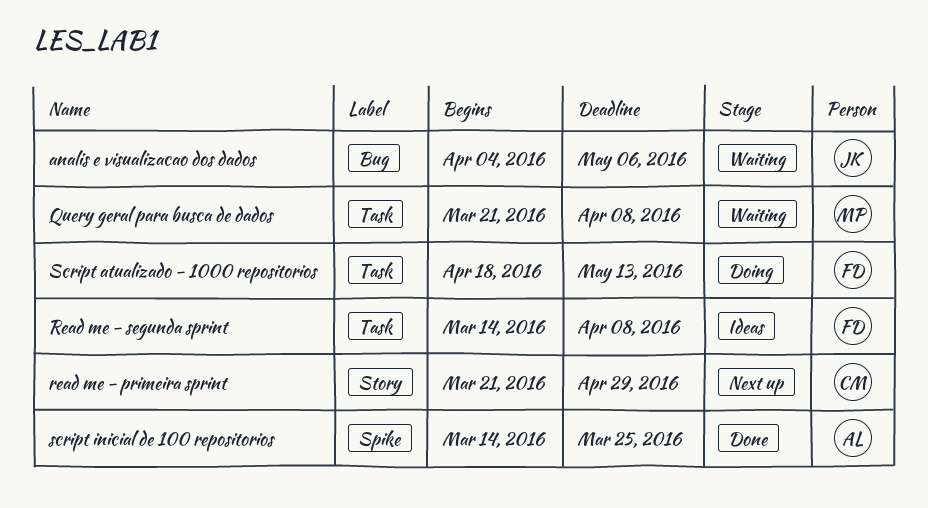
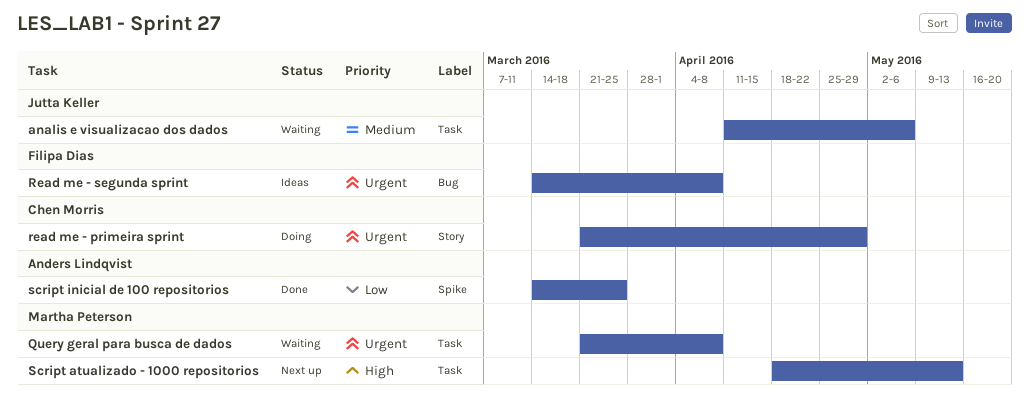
analis e visualizacao dos dados, label: Bug -> Task
analis e visualizacao dos dados, start: Apr 4 -> Apr 11
read me - primeira sprint, status: Next up -> Doing
Read me - segunda sprint, label: Task -> Bug
Script atualizado - 1000 repositorios, status: Doing -> Next up
Script atualizado - 1000 repositorios, owner: Filipa Dias -> Martha Peterson

